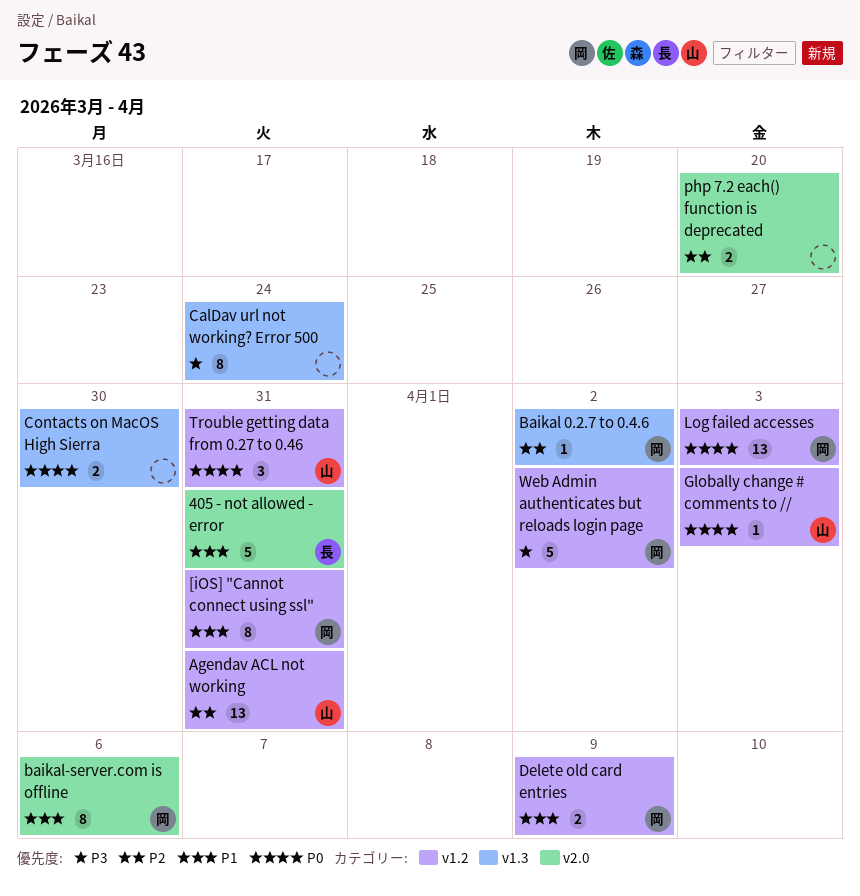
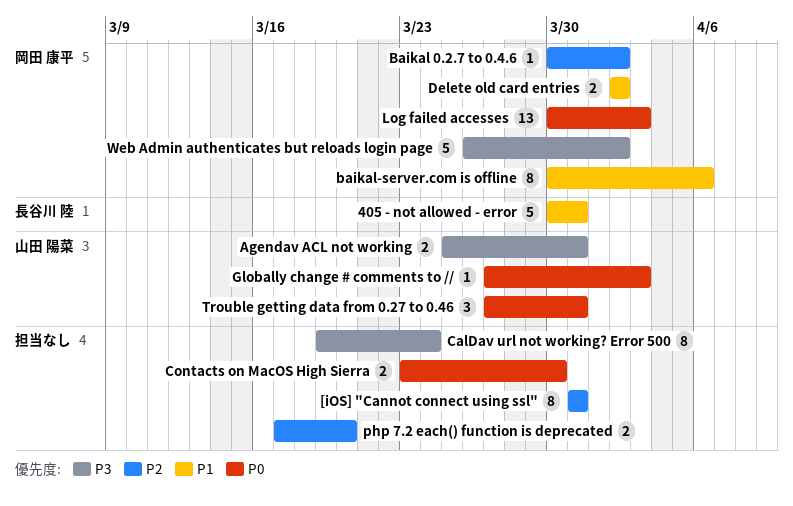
[iOS] "Cannot connect using ssl", owner: 岡田 康平 -> none
[iOS] "Cannot connect using ssl", priority: P1 -> P2
Agendav ACL not working, priority: P2 -> P3
Agendav ACL not working, estimate: 13 -> 2
Delete old card entries, due: Apr 9 -> Apr 2

